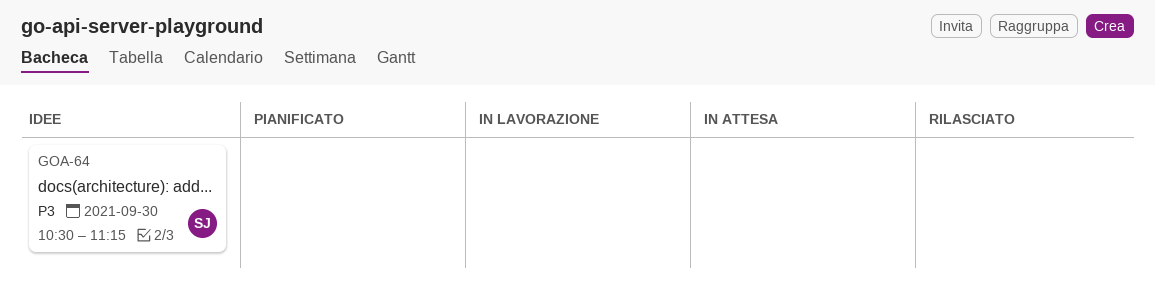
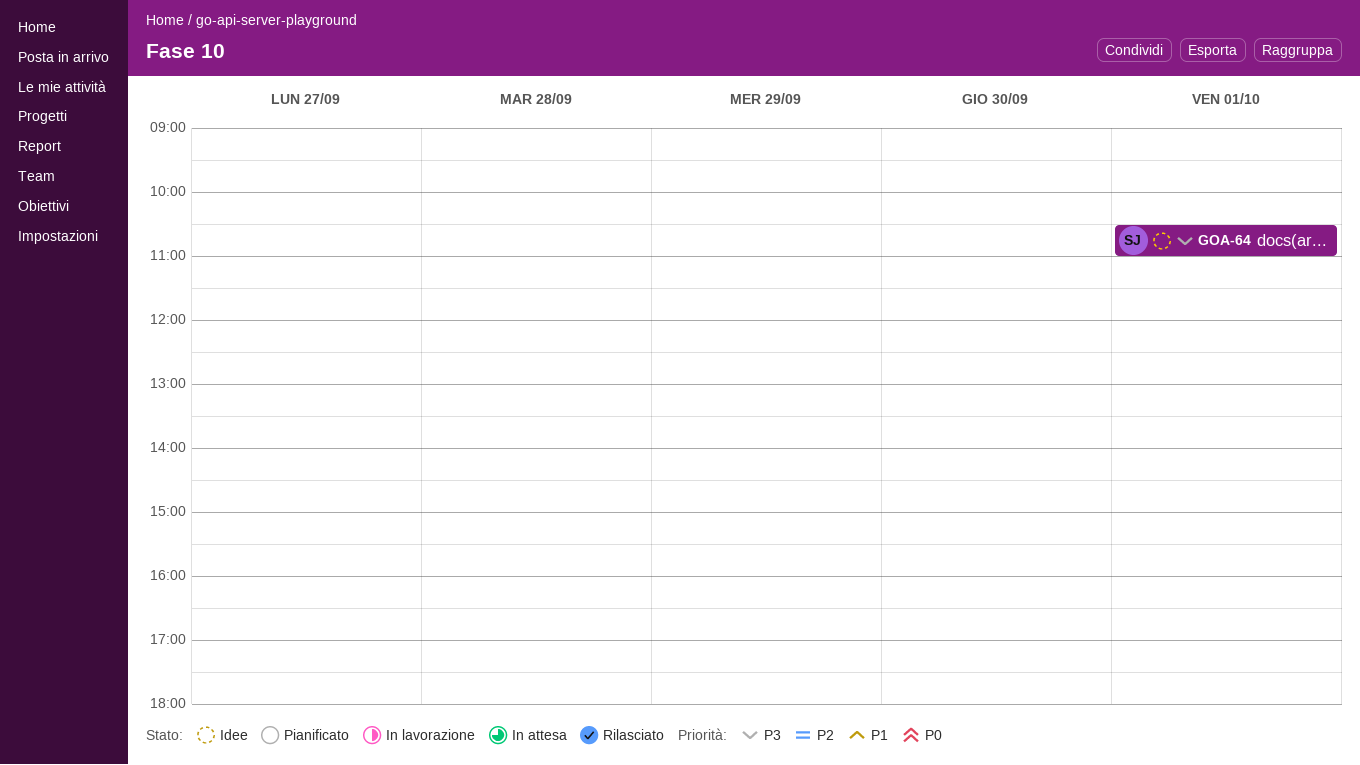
GOA-64, day: Sep 30 -> Oct 1
GOA-64, ends: 11:15 -> 11:00

